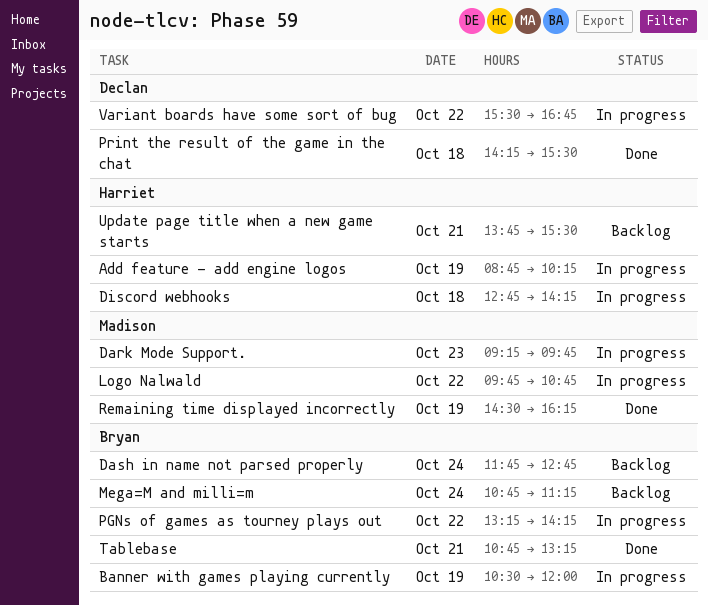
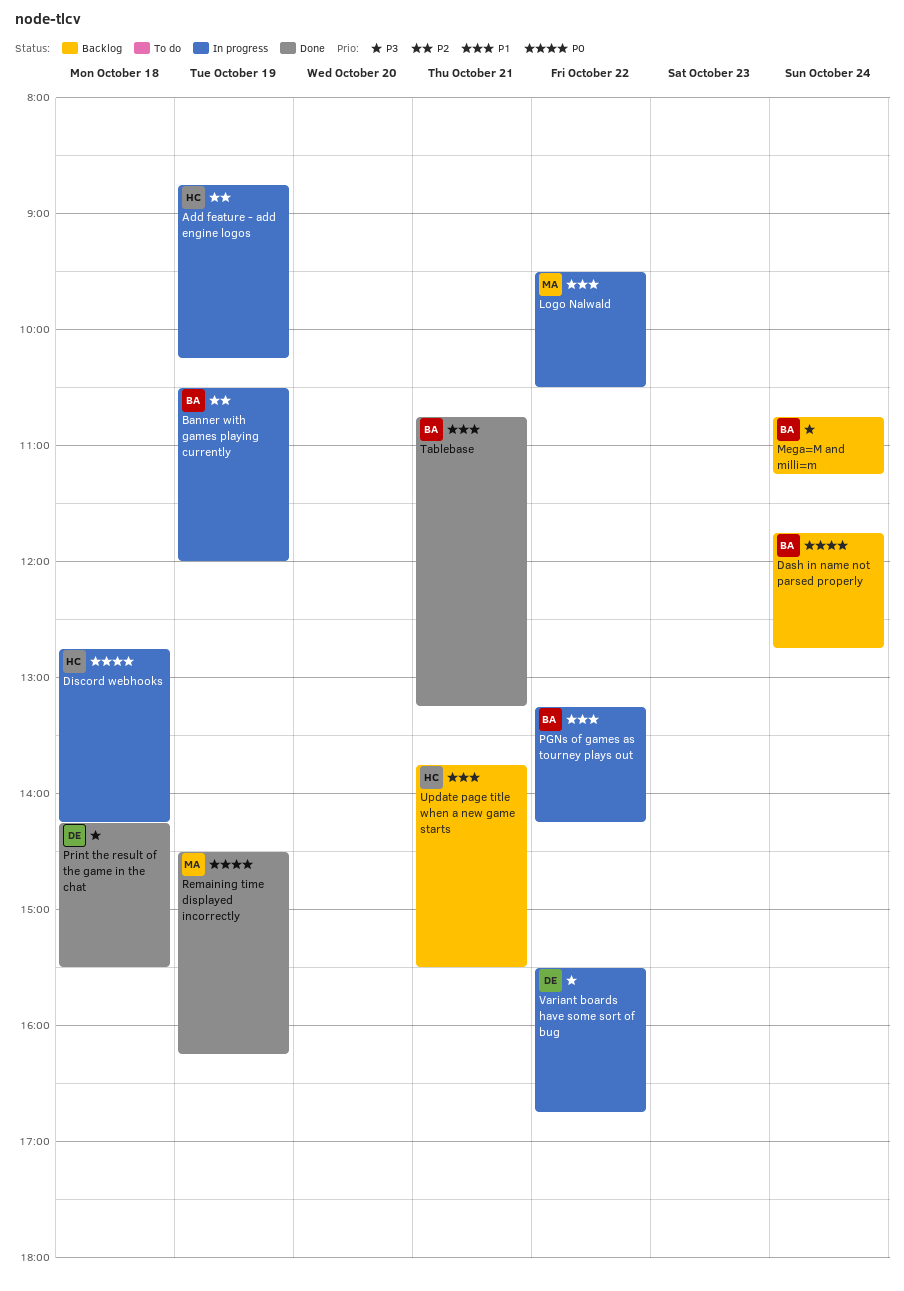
Dark Mode Support.: present -> none
Logo Nalwald, begins: 09:45 -> 09:30
Logo Nalwald, ends: 10:45 -> 10:30

